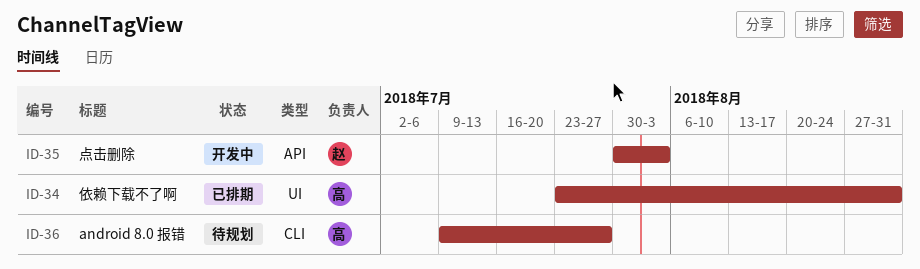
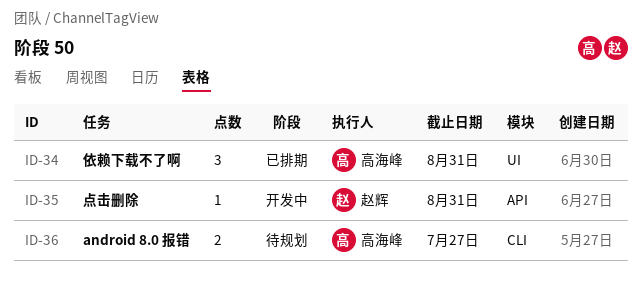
ID-35, due: Aug 3 -> Aug 31

